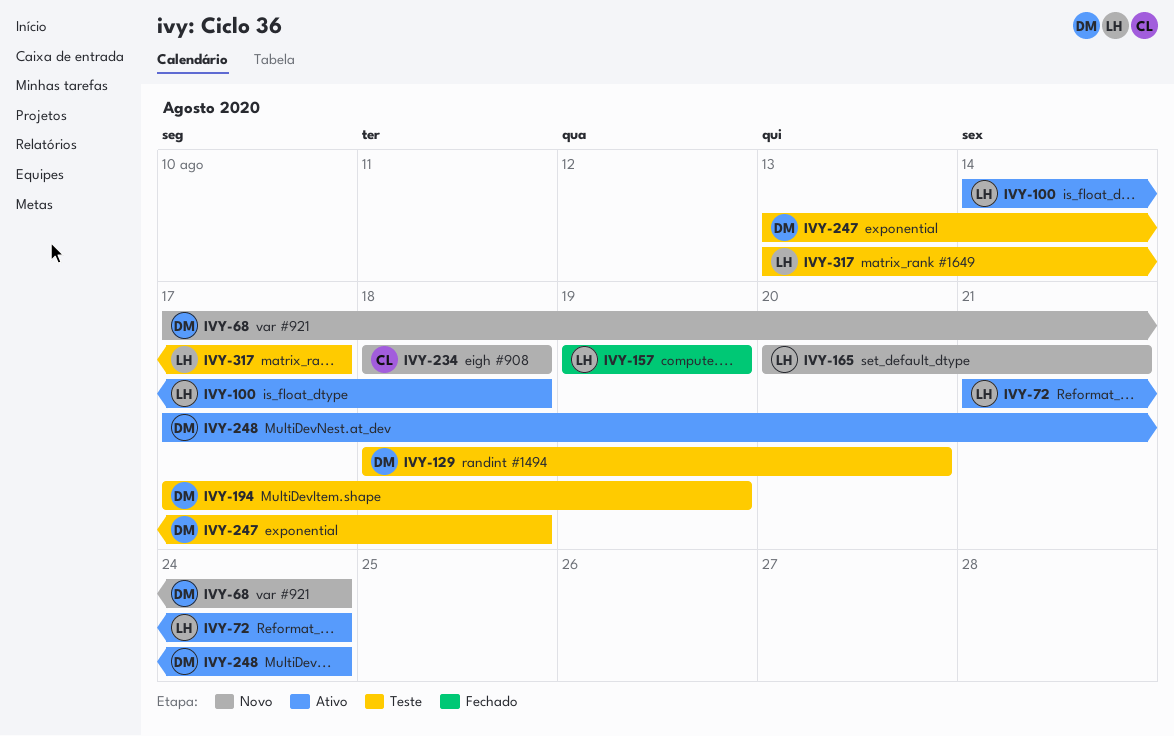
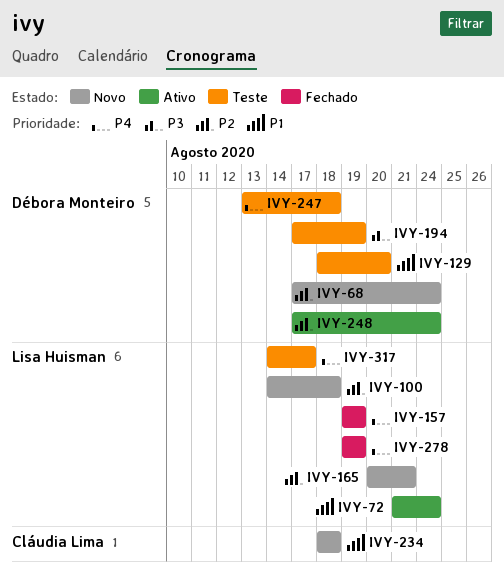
IVY-100, status: Ativo -> Novo
IVY-278: none -> present
IVY-317, start: Aug 13 -> Aug 14

